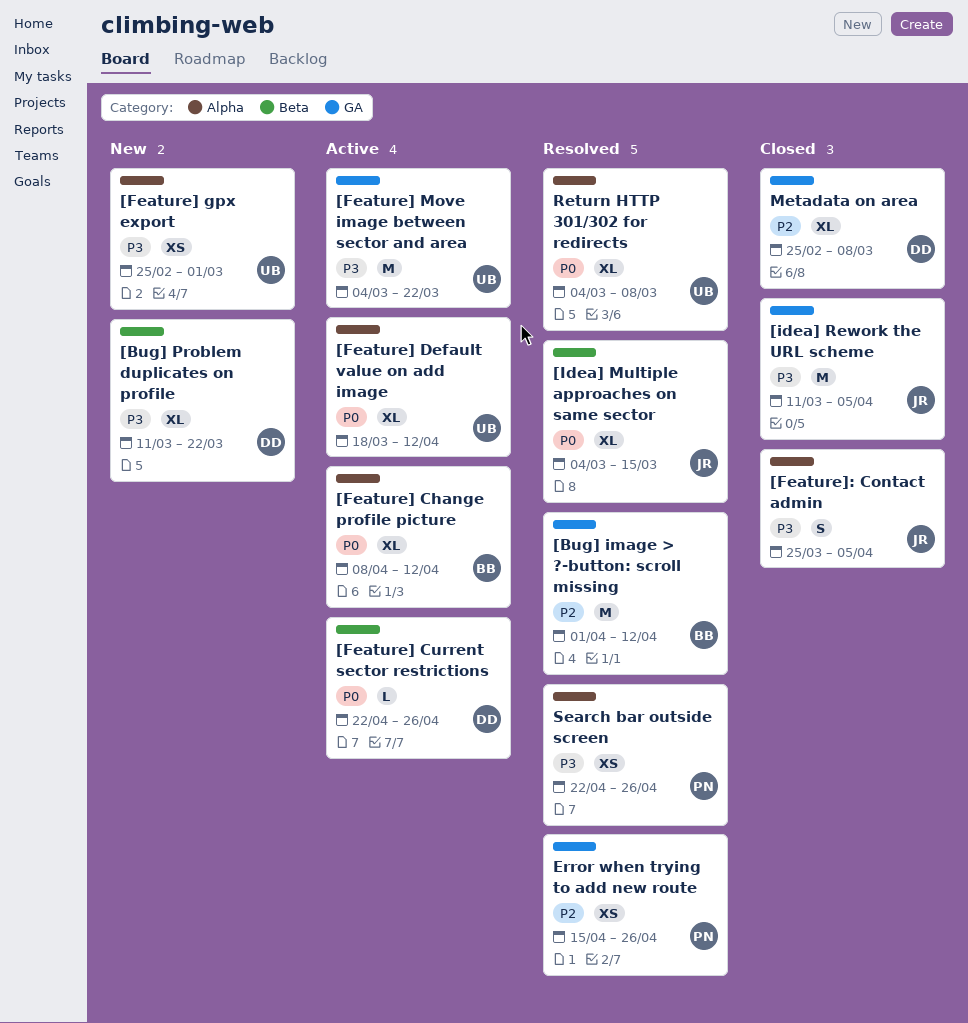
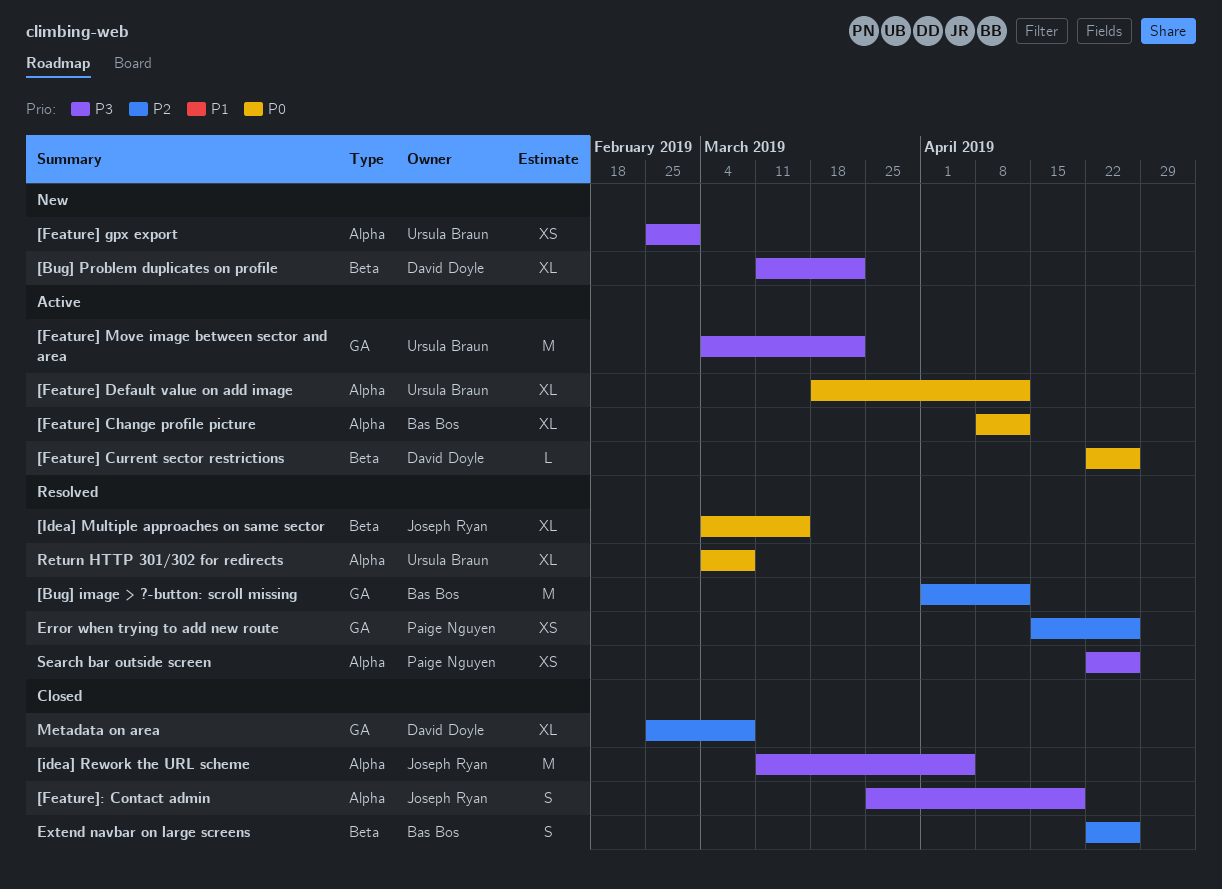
[Feature]: Contact admin, due: Apr 5 -> Apr 19
[idea] Rework the URL scheme, label: GA -> Alpha
Extend navbar on large screens: none -> present

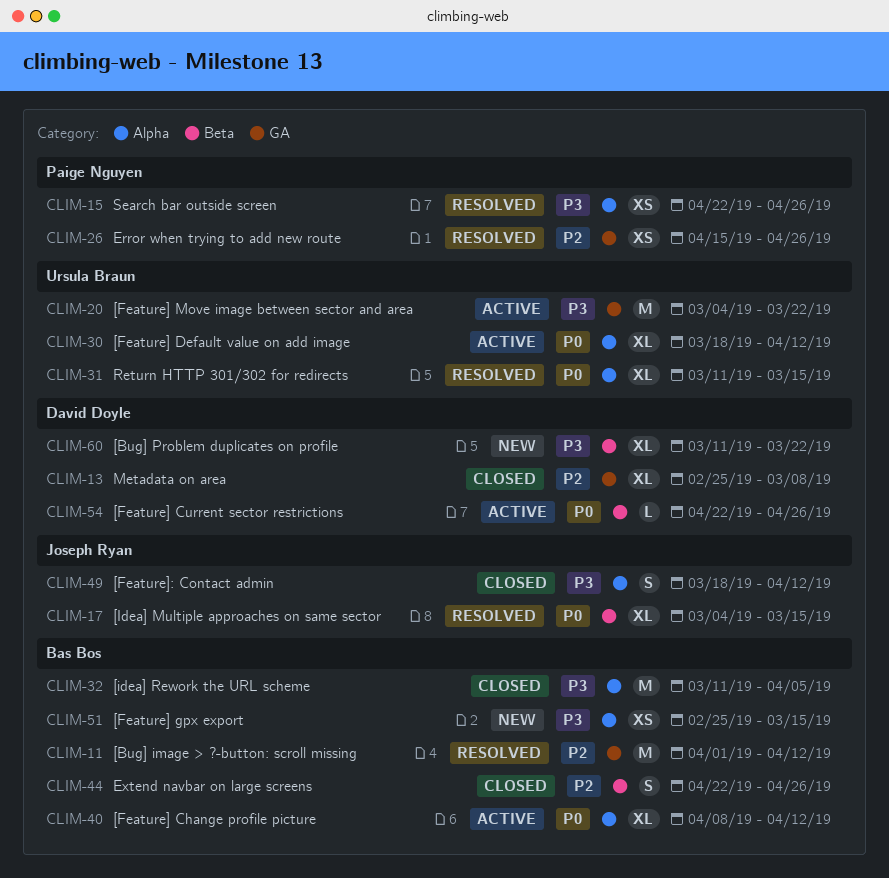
[Feature] gpx export, owner: Ursula Braun -> Bas Bos
[Feature] gpx export, due: Mar 1 -> Mar 15
[Feature]: Contact admin, start: Mar 25 -> Mar 18
[Feature]: Contact admin, due: Apr 19 -> Apr 12
[idea] Rework the URL scheme, owner: Joseph Ryan -> Bas Bos
Return HTTP 301/302 for redirects, start: Mar 4 -> Mar 11
Return HTTP 301/302 for redirects, due: Mar 8 -> Mar 15

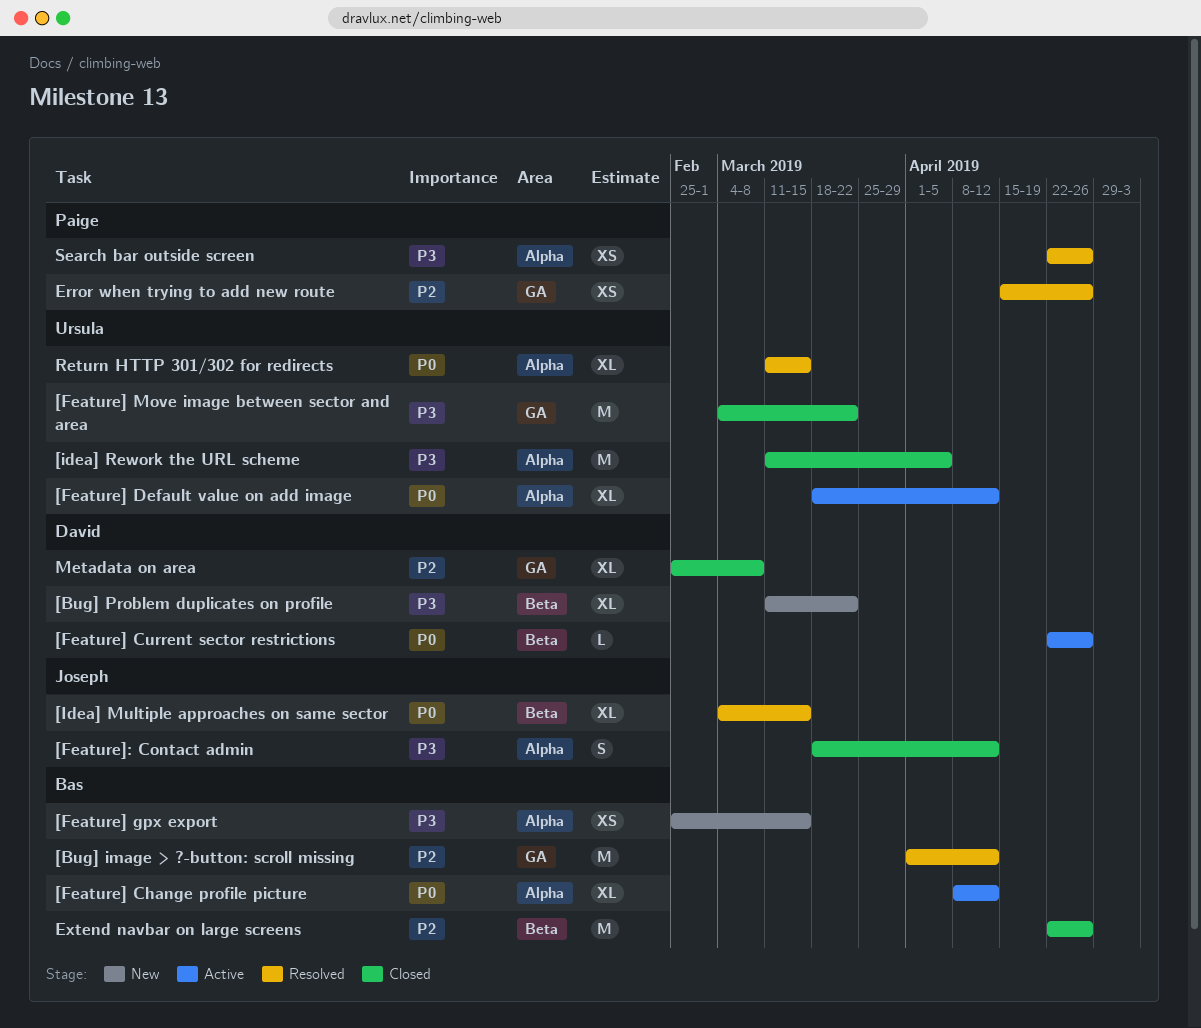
[Feature] Move image between sector and area, status: Active -> Closed
[idea] Rework the URL scheme, owner: Bas Bos -> Ursula Braun
Extend navbar on large screens, estimate: S -> M

